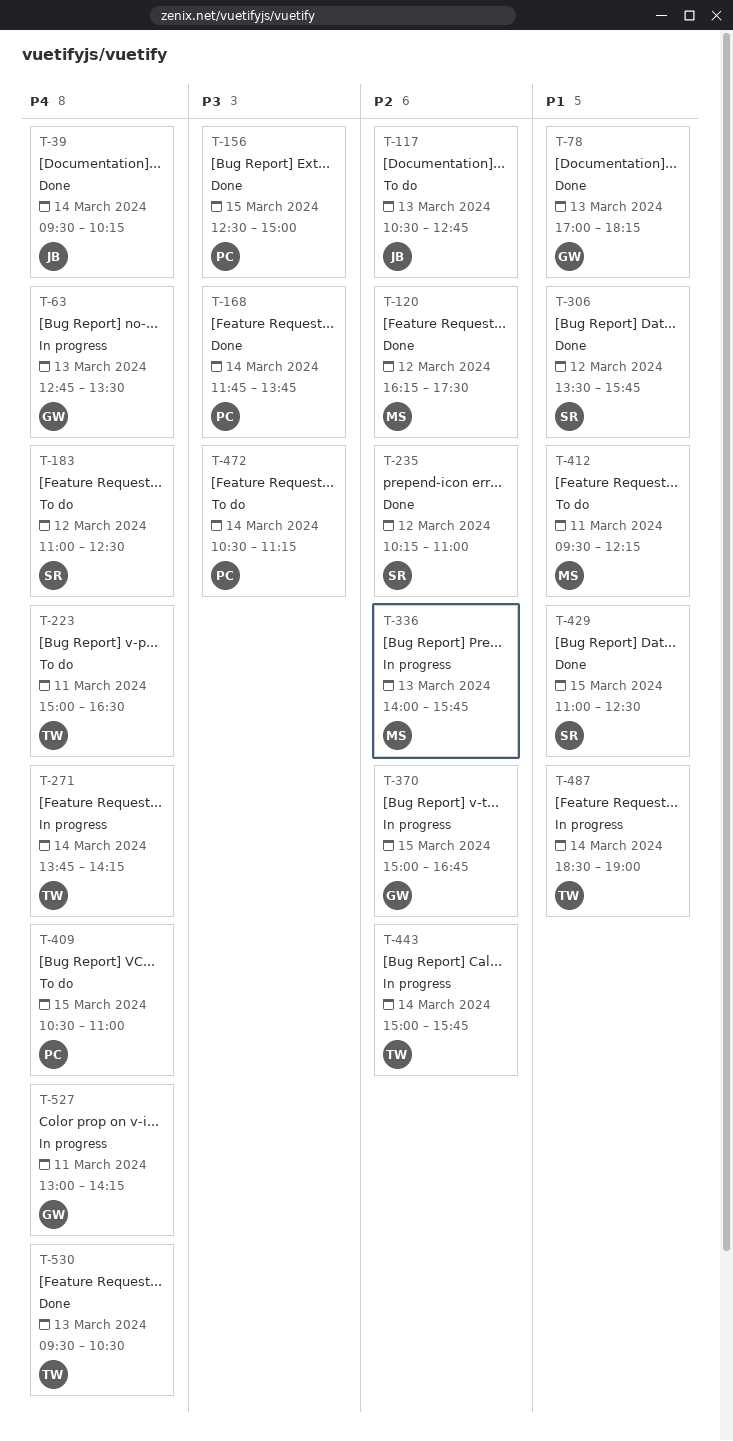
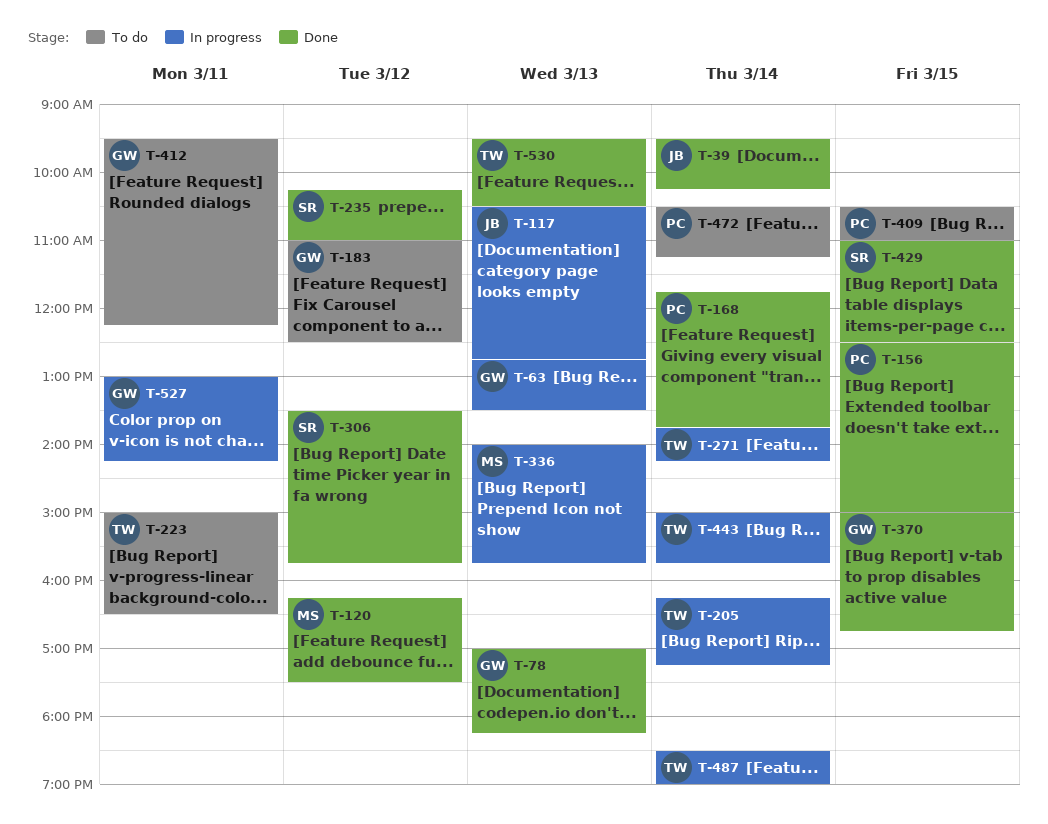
T-117, status: To do -> In progress
T-183, owner: SR -> GW
T-205: none -> present
T-370, status: In progress -> Done
T-412, owner: MS -> GW

